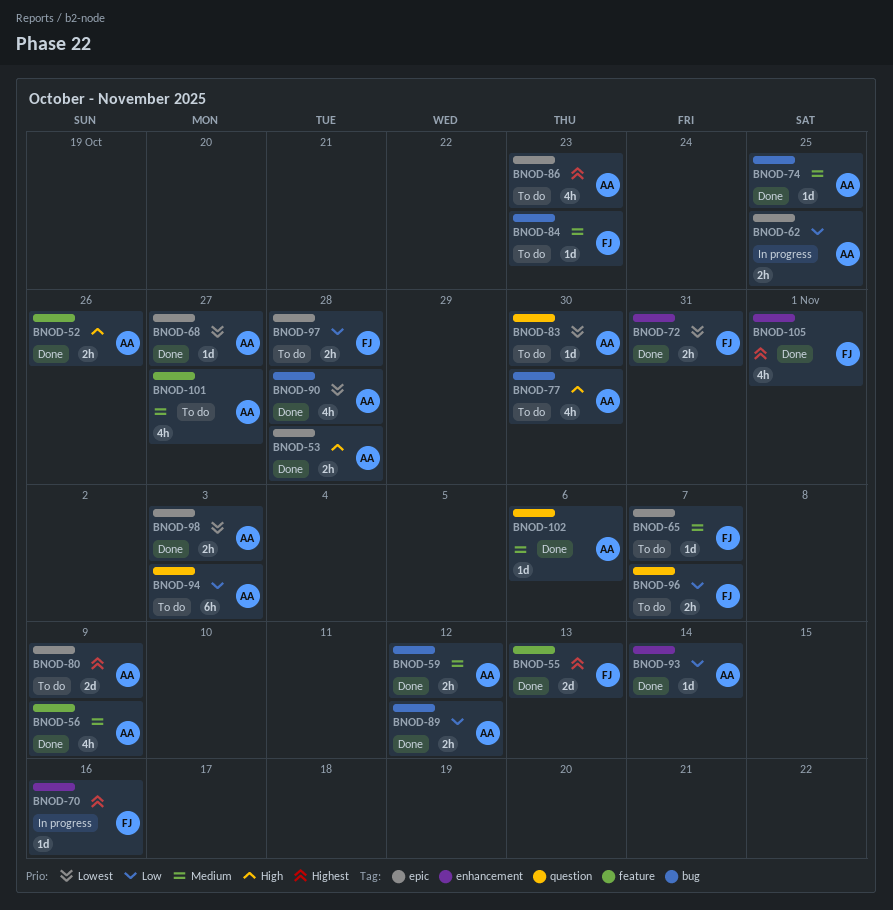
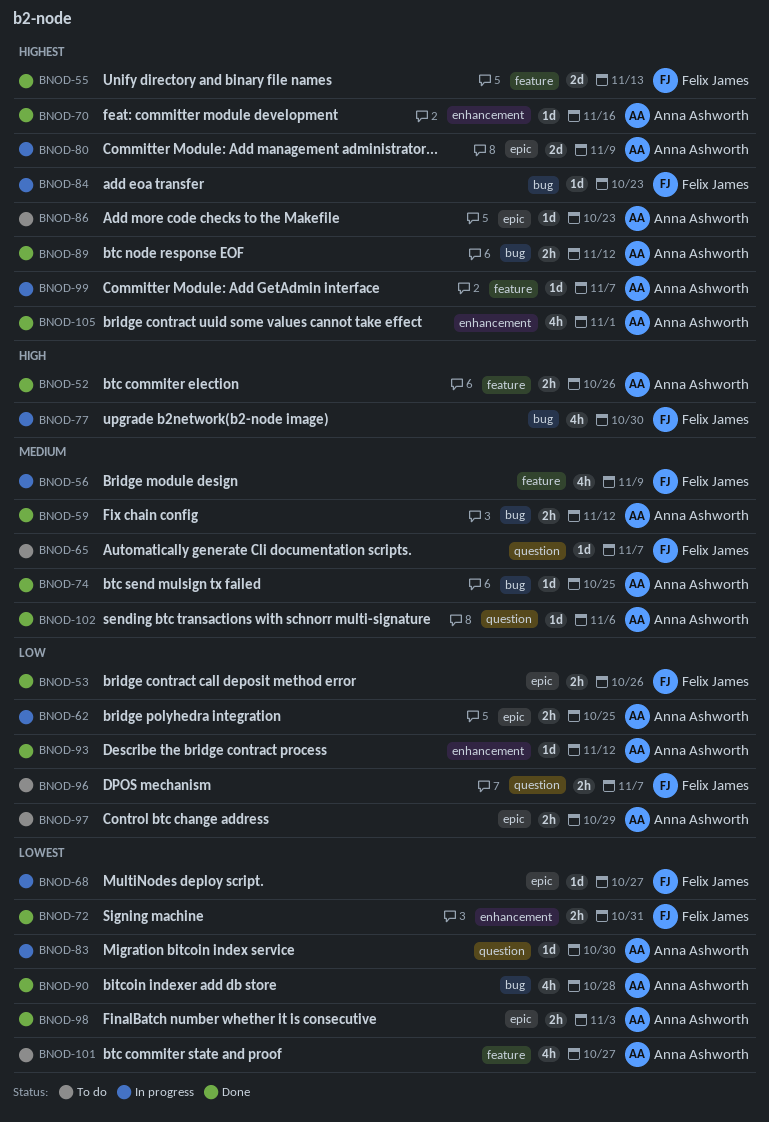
BNOD-53, owner: Anna Ashworth -> Felix James
BNOD-53, priority: High -> Low
BNOD-53, due: Oct 28 -> Oct 26
BNOD-56, status: Done -> In progress
BNOD-56, owner: Anna Ashworth -> Felix James
BNOD-65, label: epic -> question
BNOD-68, status: Done -> In progress
BNOD-68, owner: Anna Ashworth -> Felix James
BNOD-70, status: In progress -> Done
BNOD-70, owner: Felix James -> Anna Ashworth
BNOD-77, status: To do -> In progress
BNOD-77, owner: Anna Ashworth -> Felix James
BNOD-80, status: To do -> In progress
BNOD-83, status: To do -> In progress
BNOD-84, status: To do -> In progress
BNOD-84, priority: Medium -> Highest
BNOD-86, estimate: 4h -> 1d
BNOD-89, priority: Low -> Highest
BNOD-93, due: Nov 14 -> Nov 12
BNOD-94: present -> none
BNOD-97, owner: Felix James -> Anna Ashworth
BNOD-97, due: Oct 28 -> Oct 29
BNOD-99: none -> present
BNOD-101, priority: Medium -> Lowest
BNOD-105, owner: Felix James -> Anna Ashworth

